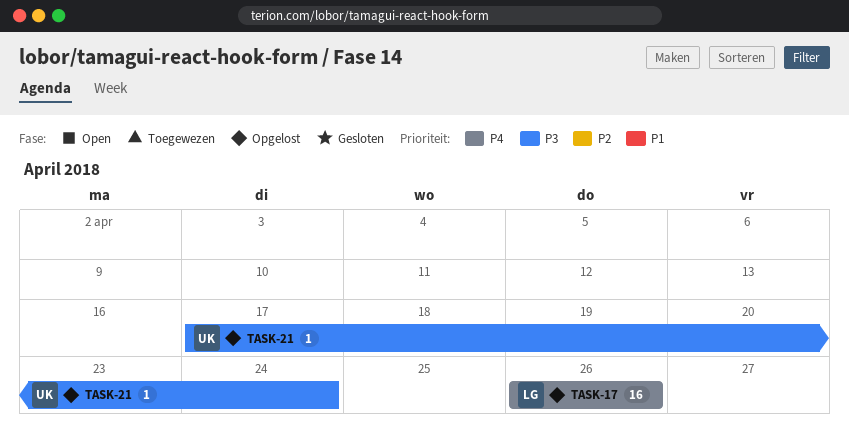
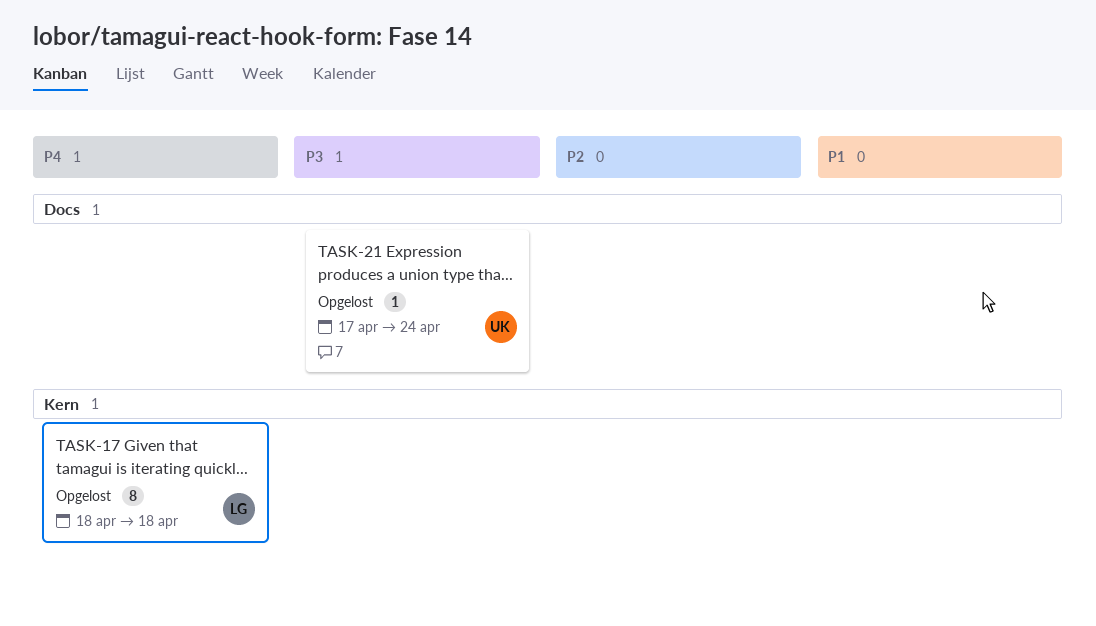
TASK-17, estimate: 16 -> 8
TASK-17, start: Apr 26 -> Apr 18
TASK-17, due: Apr 26 -> Apr 18

